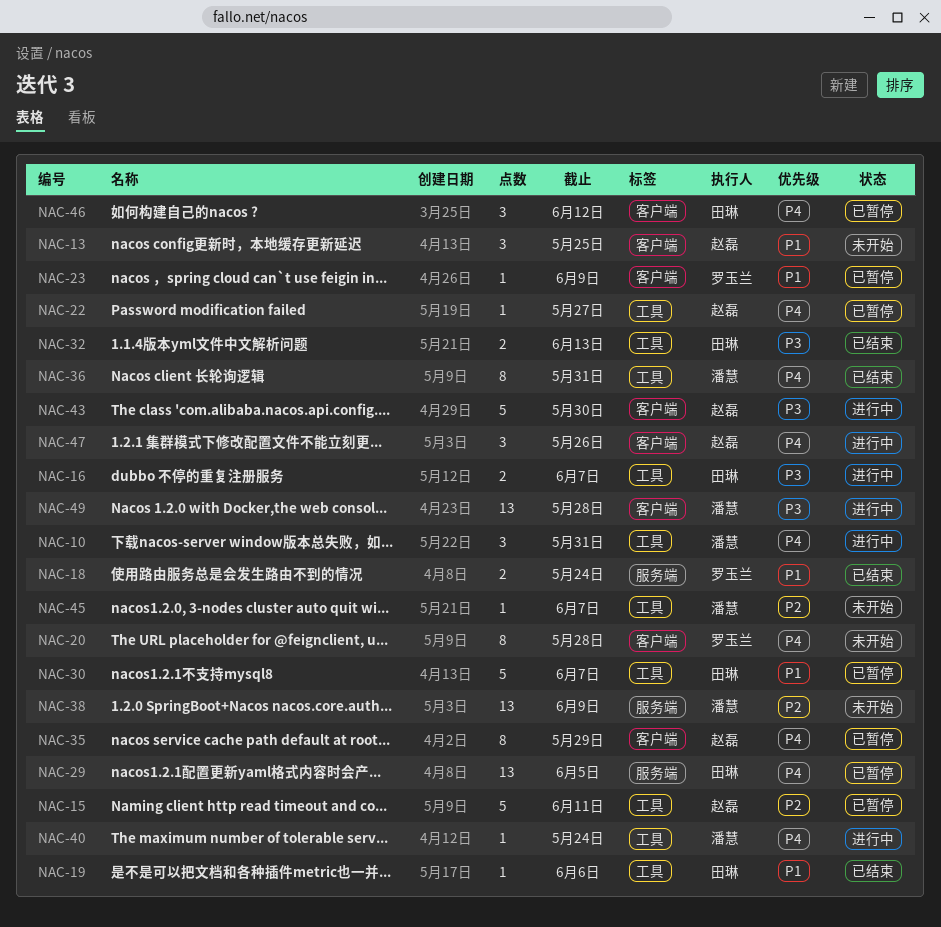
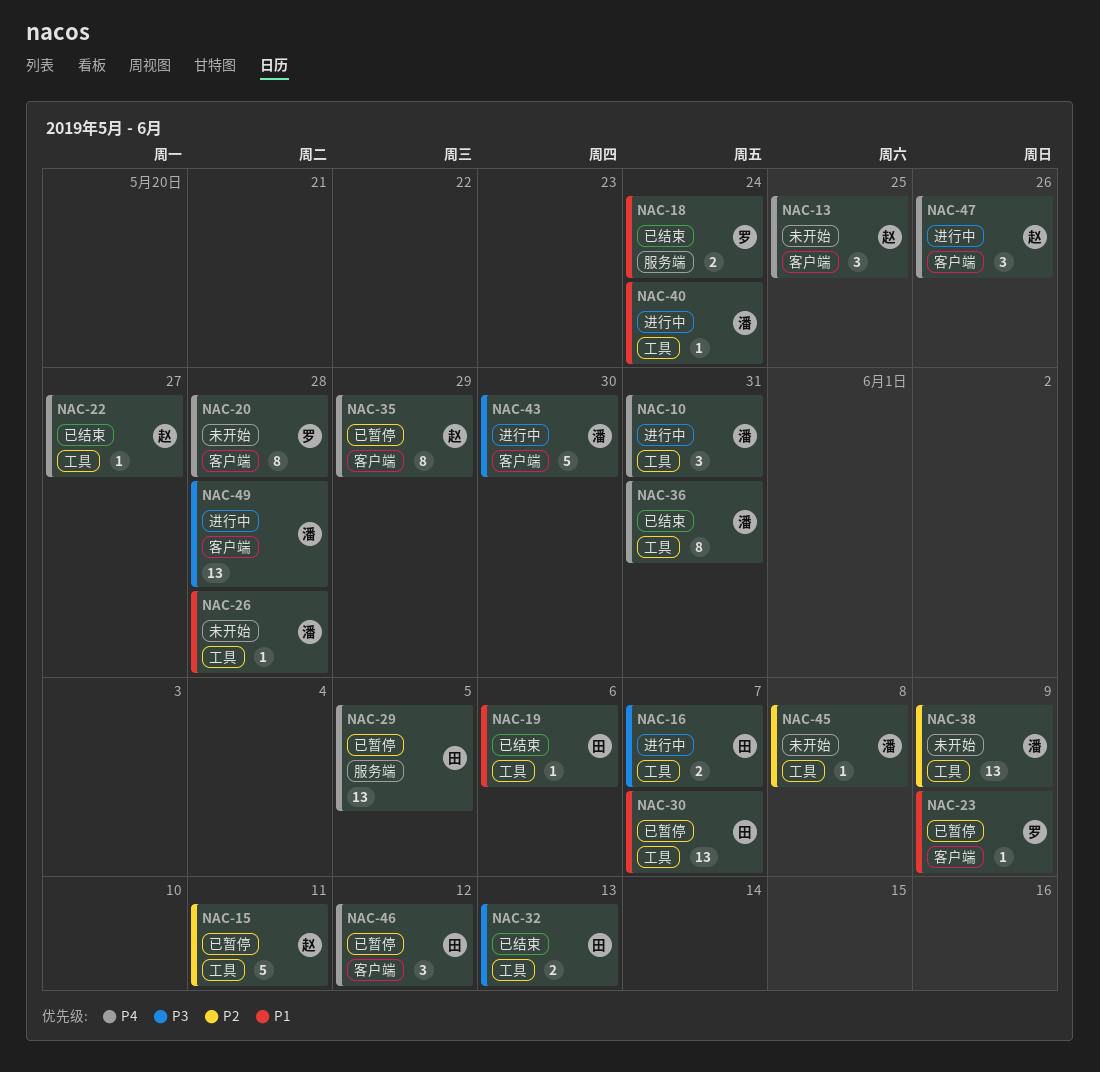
NAC-13, priority: P1 -> P4
NAC-22, status: 已暂停 -> 已结束
NAC-26: none -> present
NAC-30, estimate: 5 -> 13
NAC-38, label: 服务端 -> 工具
NAC-40, priority: P4 -> P1
NAC-43, owner: 赵磊 -> 潘慧
NAC-45, due: Jun 7 -> Jun 8

